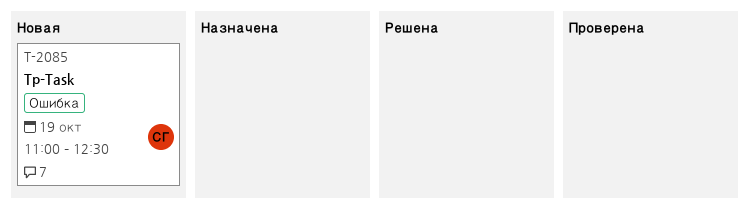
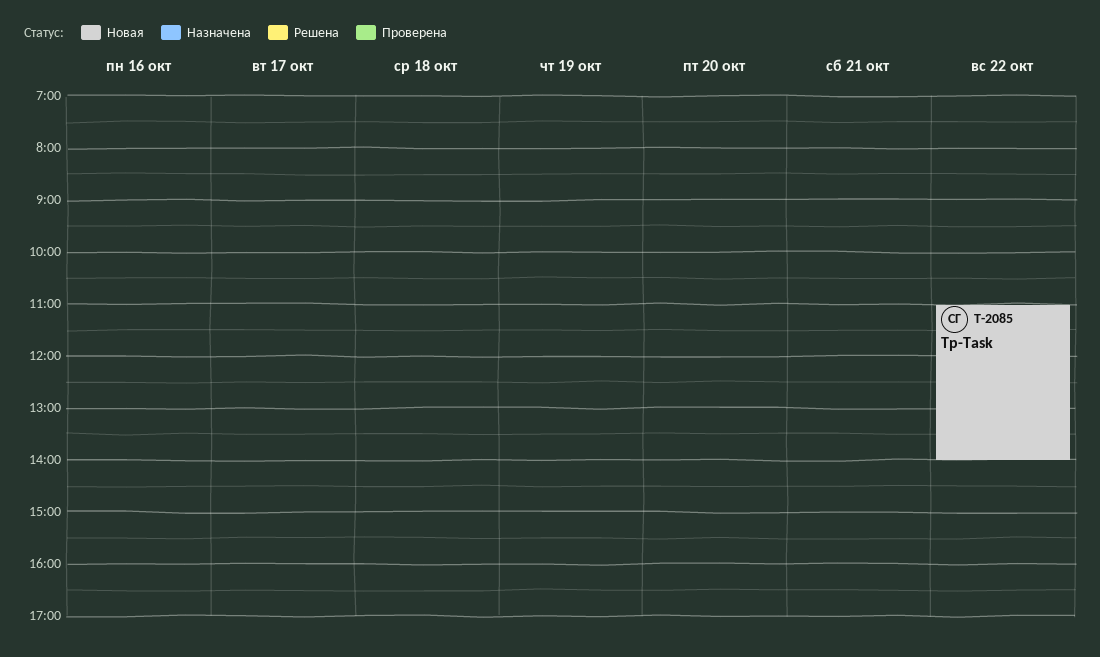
T-2085, day: Oct 19 -> Oct 22
T-2085, ends: 12:30 -> 14:00

